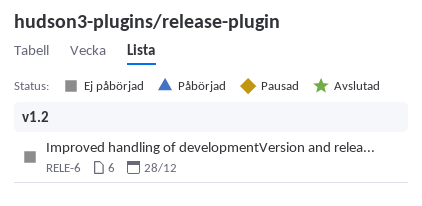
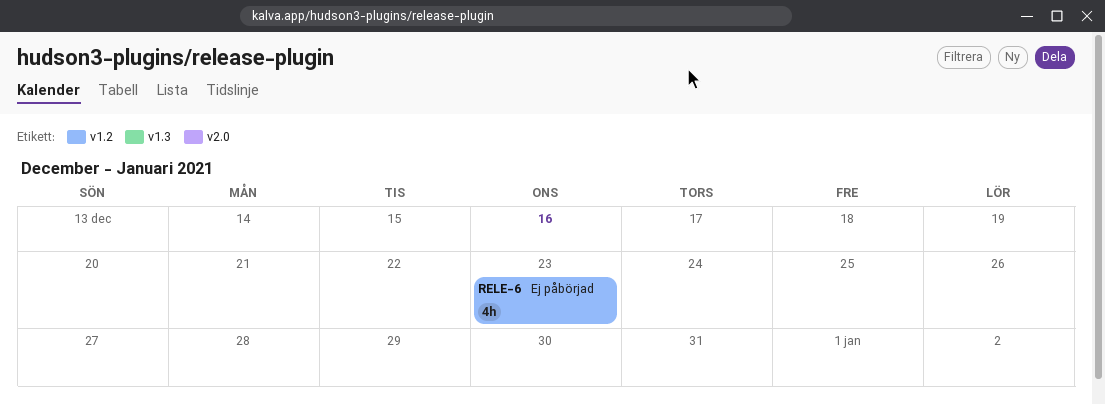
RELE-6, due: Dec 28 -> Dec 23

